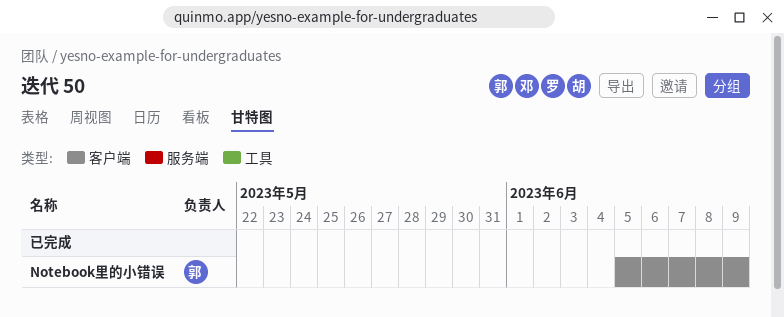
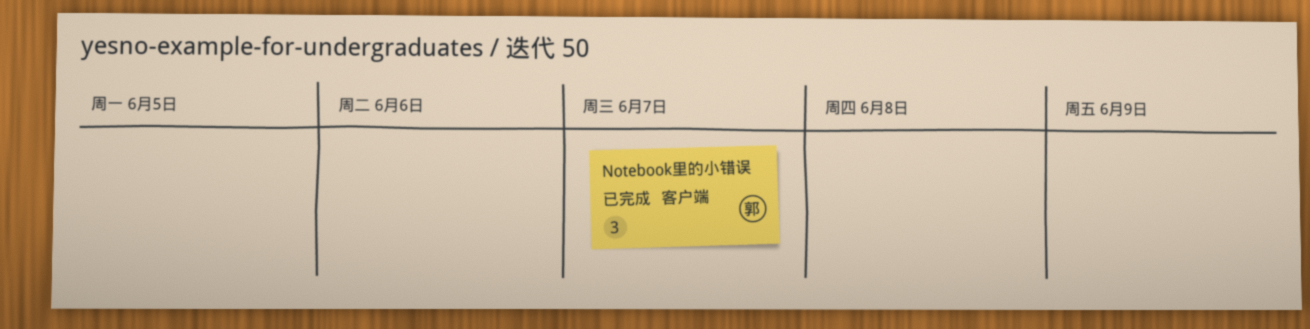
Notebook里的小错误, due: Jun 9 -> Jun 7

